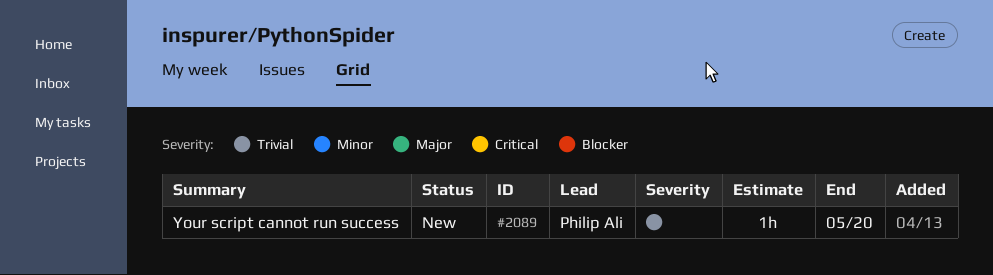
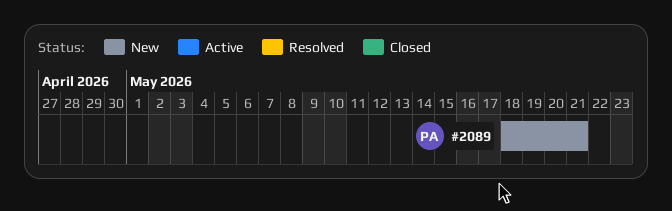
#2089, due: May 20 -> May 21

